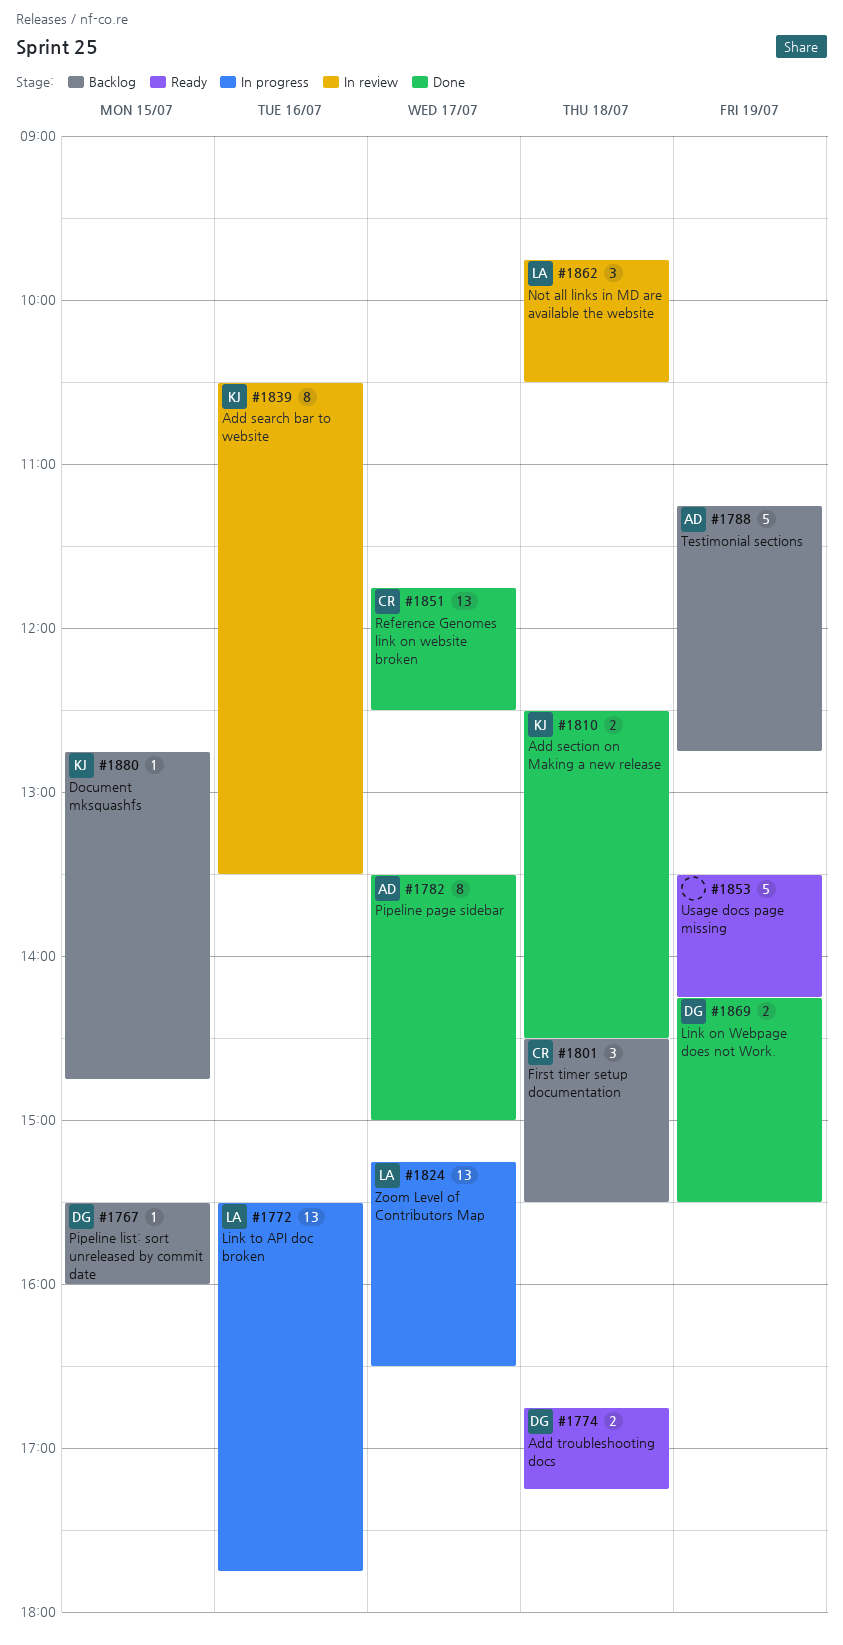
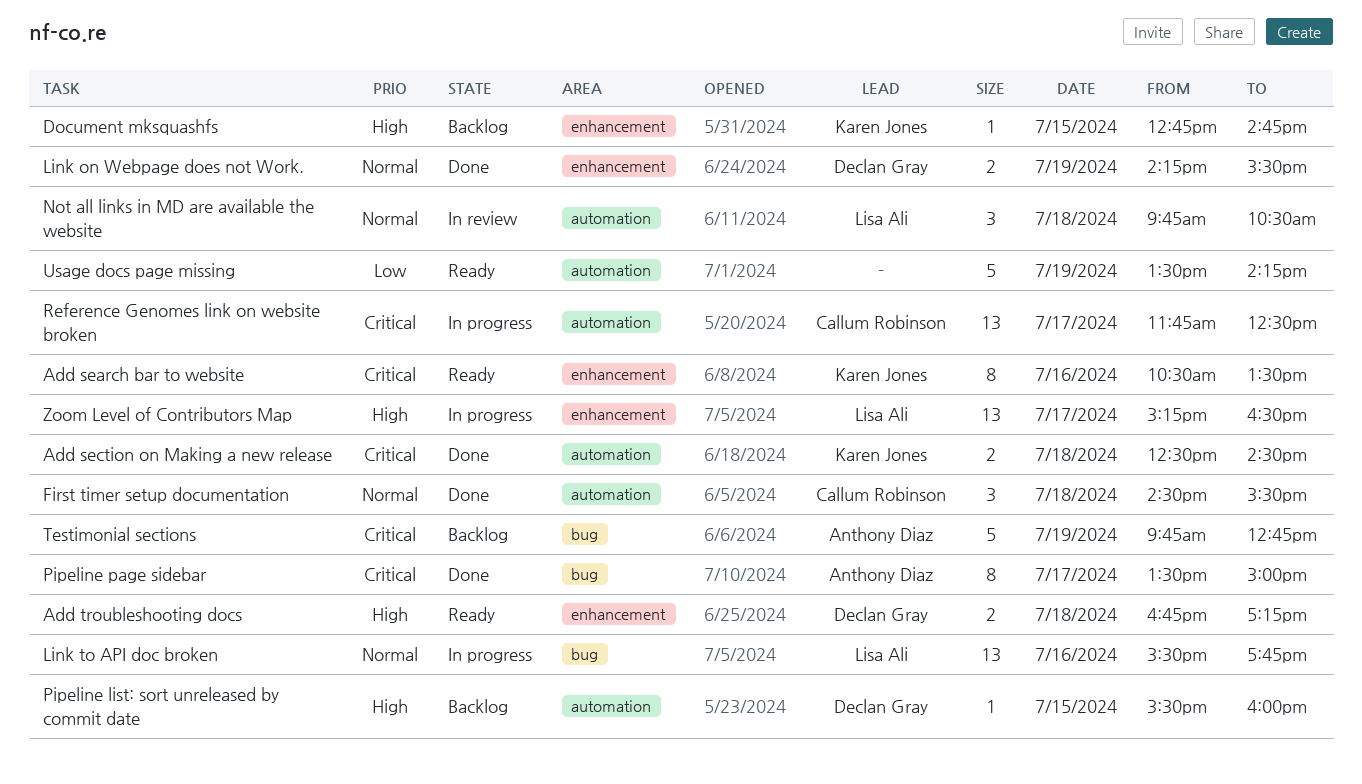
Add search bar to website, status: In review -> Ready
First timer setup documentation, status: Backlog -> Done
Reference Genomes link on website broken, status: Done -> In progress
Testimonial sections, begins: 11:15 -> 09:45

